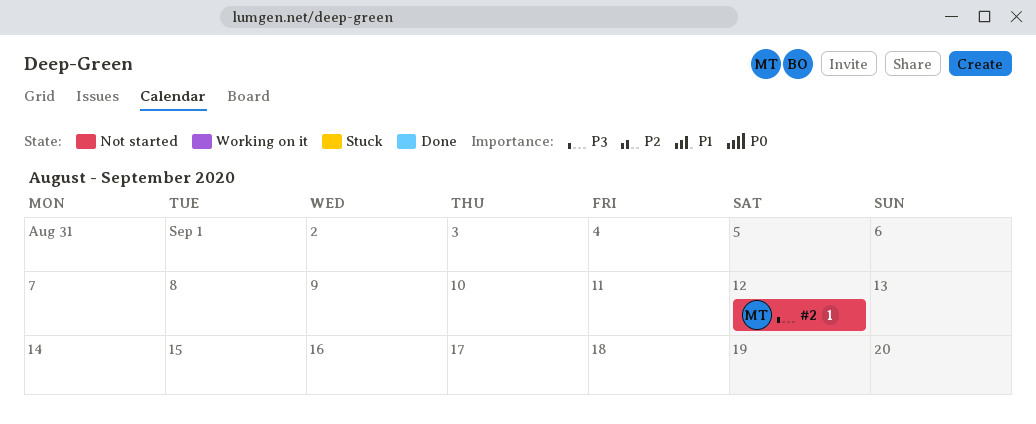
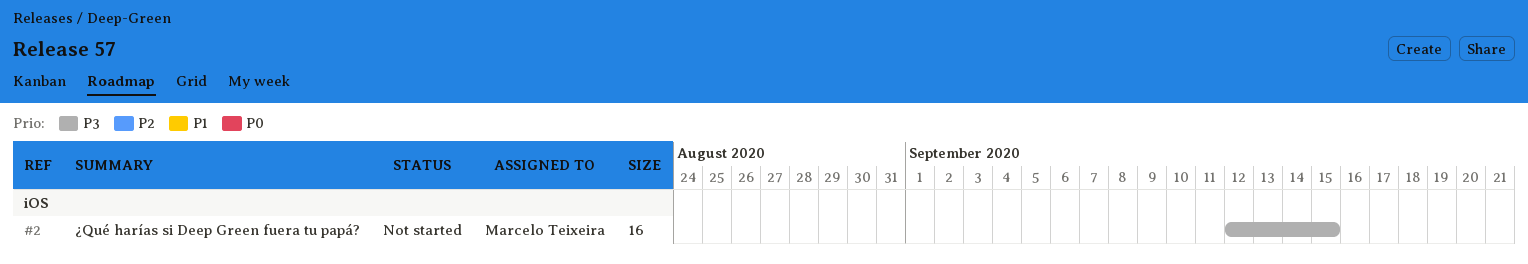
#2, estimate: 1 -> 16
#2, due: Sep 12 -> Sep 15

